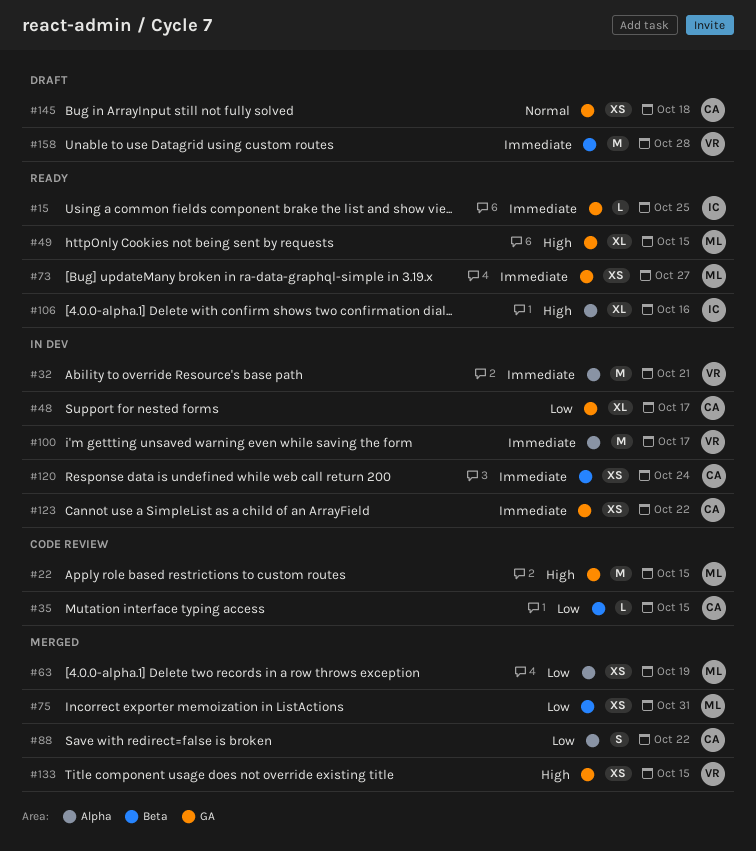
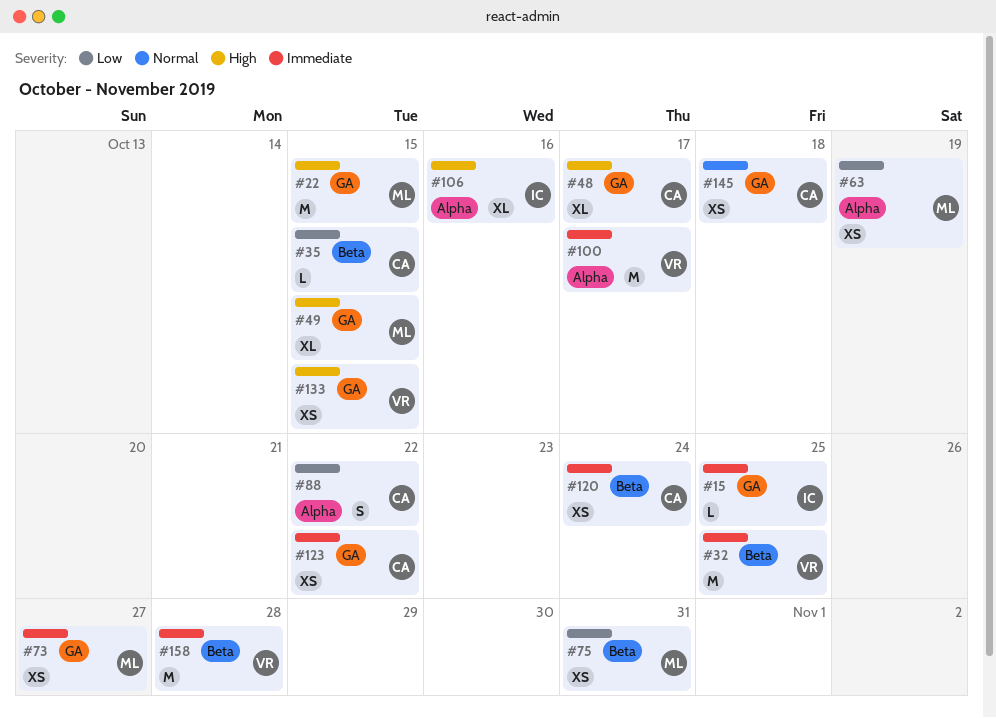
#32, label: Alpha -> Beta
#32, due: Oct 21 -> Oct 25
#48, priority: Low -> High

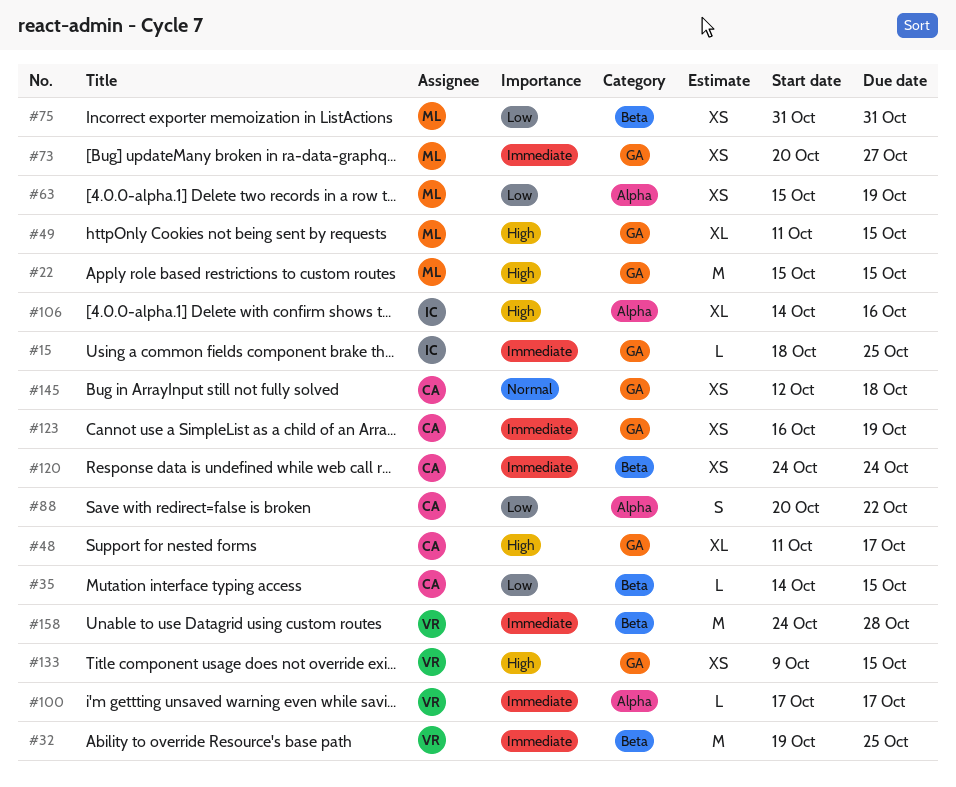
#100, estimate: M -> L
#123, due: Oct 22 -> Oct 19

